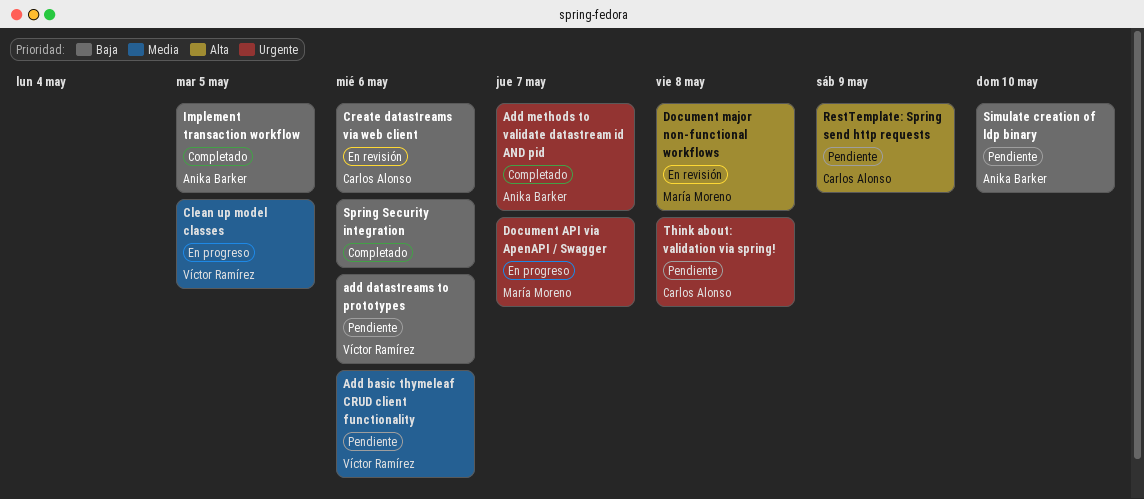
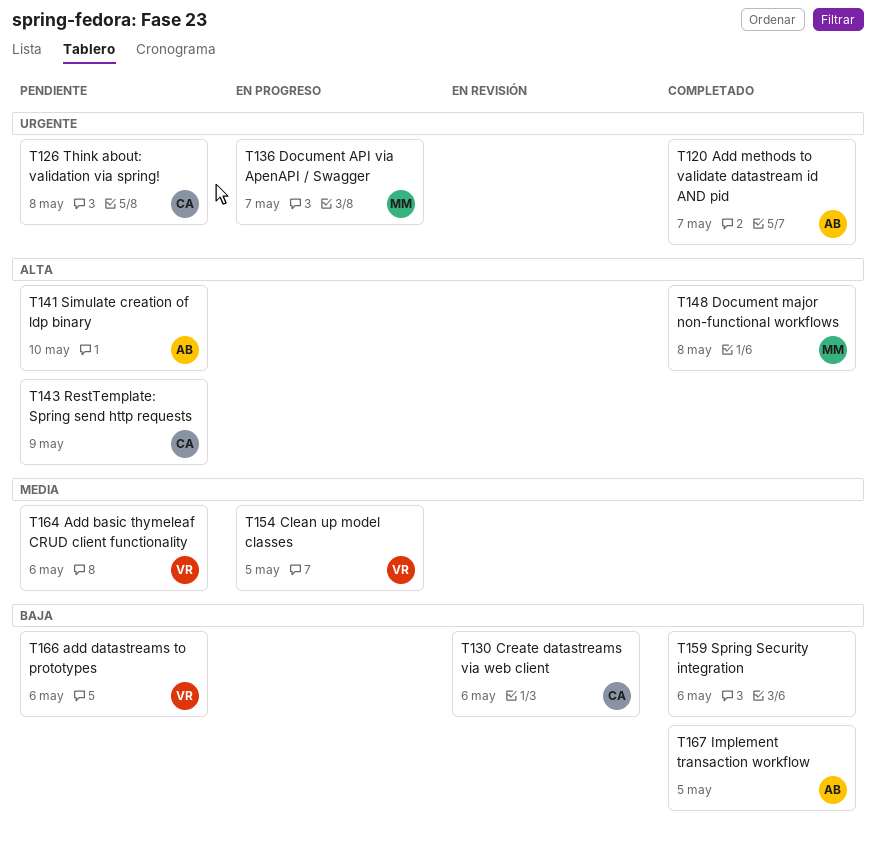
Document major non-functional workflows, status: En revisión -> Completado
Simulate creation of ldp binary, priority: Baja -> Alta

